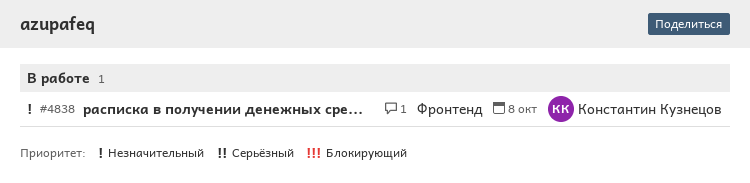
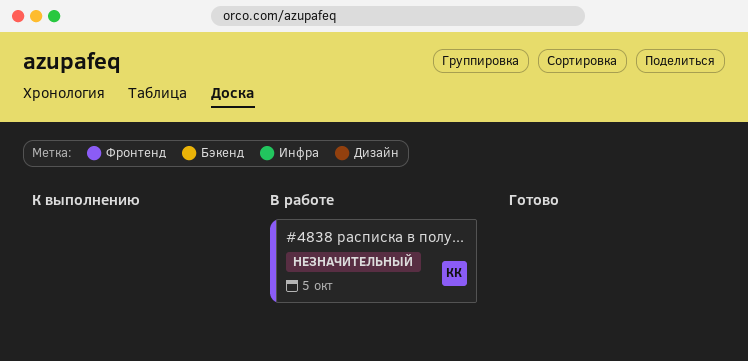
#4838, due: Oct 8 -> Oct 5

